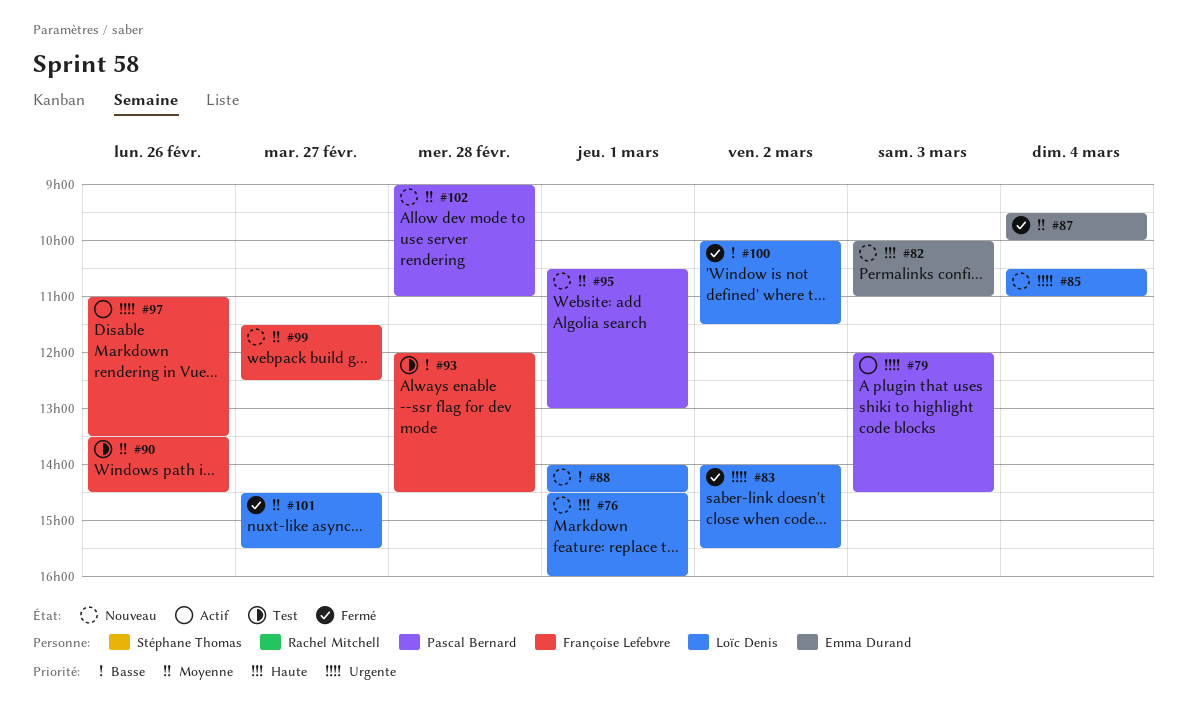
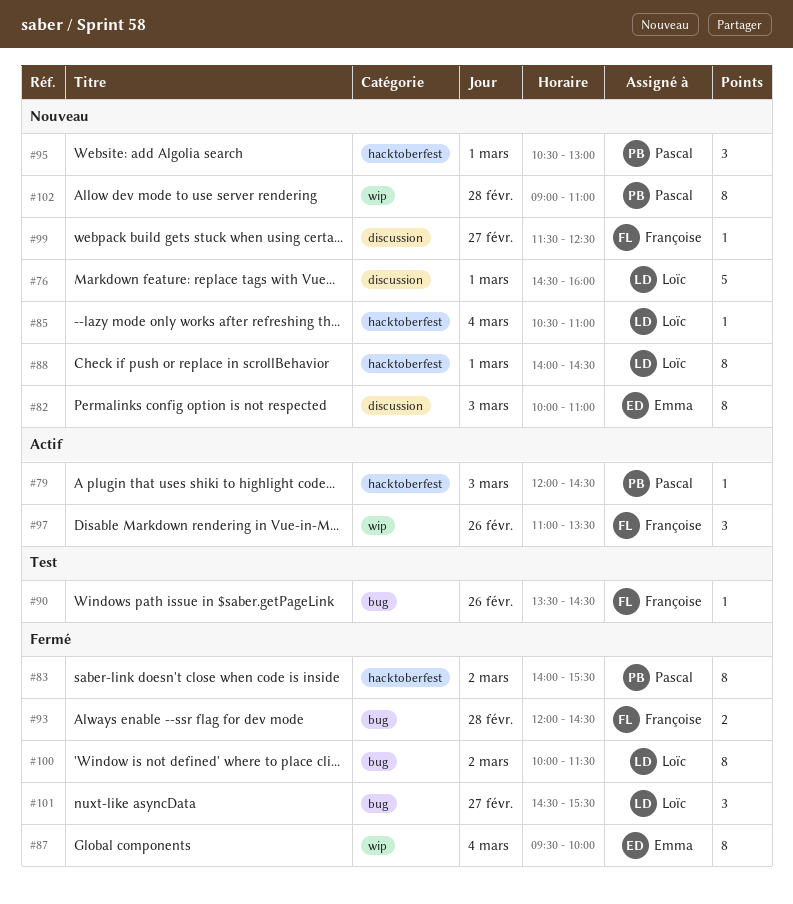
#83, owner: Loïc Denis -> Pascal Bernard
#93, status: Test -> Fermé

